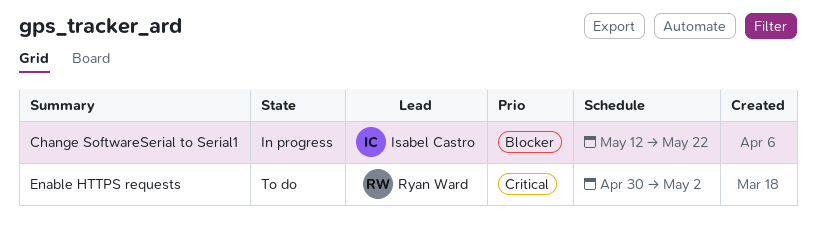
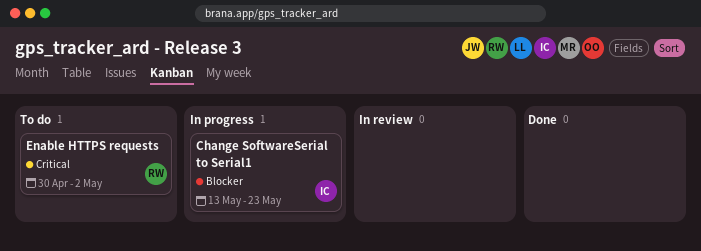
Change SoftwareSerial to Serial1, start: May 12 -> May 13
Change SoftwareSerial to Serial1, due: May 22 -> May 23

